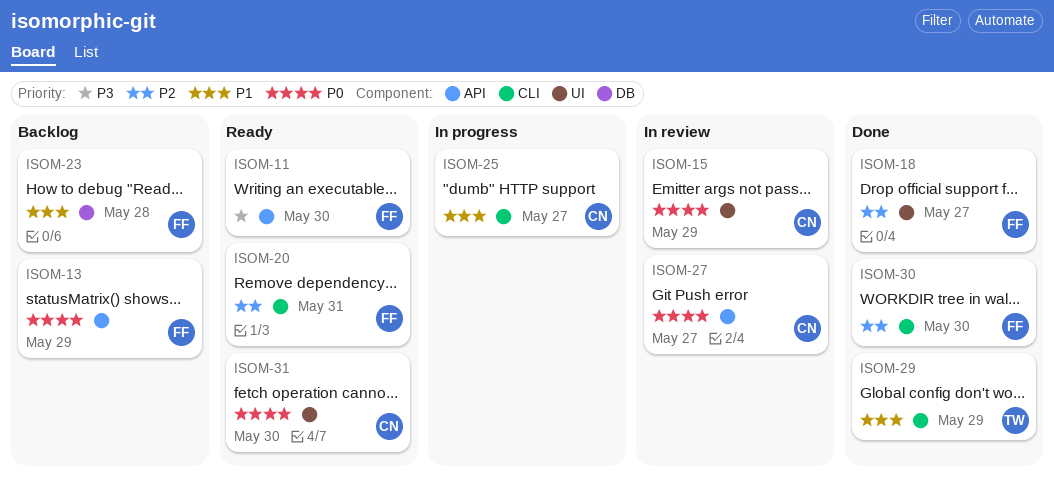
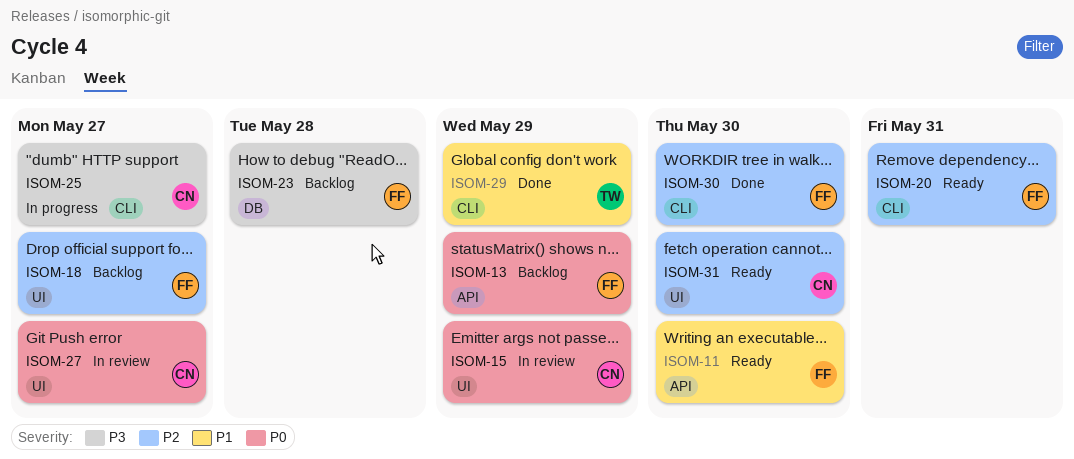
ISOM-11, priority: P3 -> P1
ISOM-18, status: Done -> Backlog
ISOM-23, priority: P1 -> P3
ISOM-25, priority: P1 -> P3
ISOM-27, label: API -> UI
ISOM-31, priority: P0 -> P2

